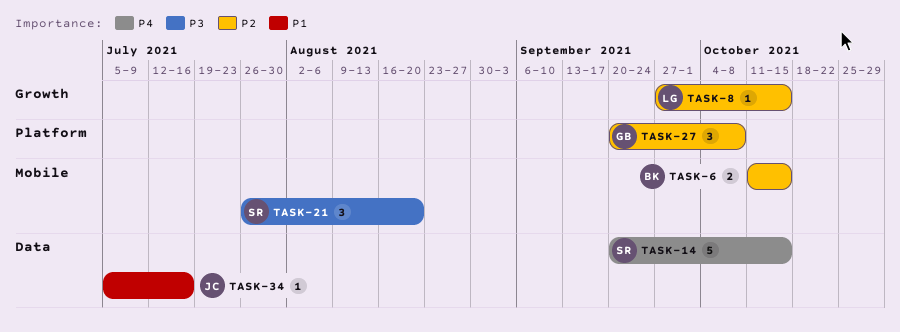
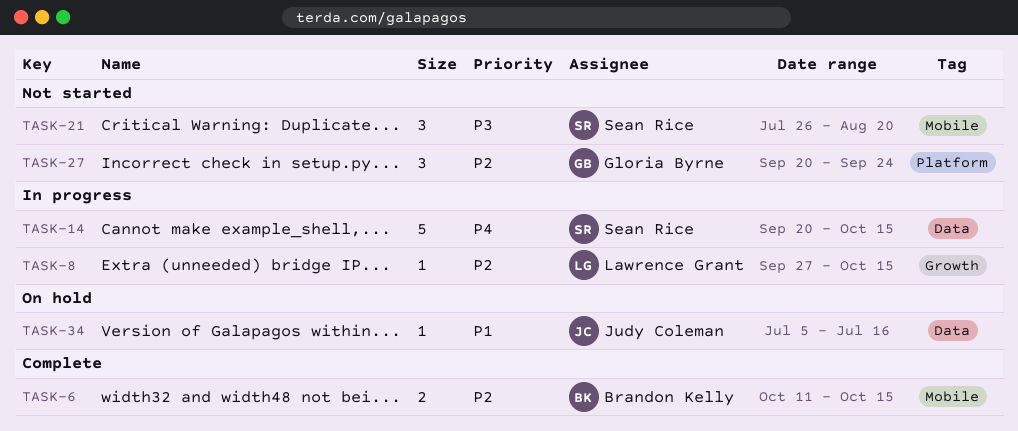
TASK-27, due: Oct 8 -> Sep 24

